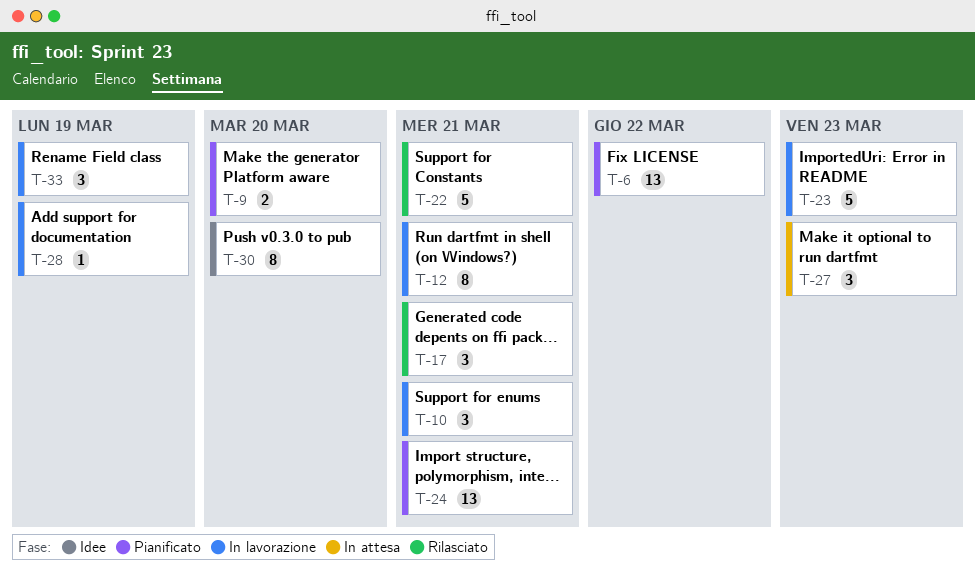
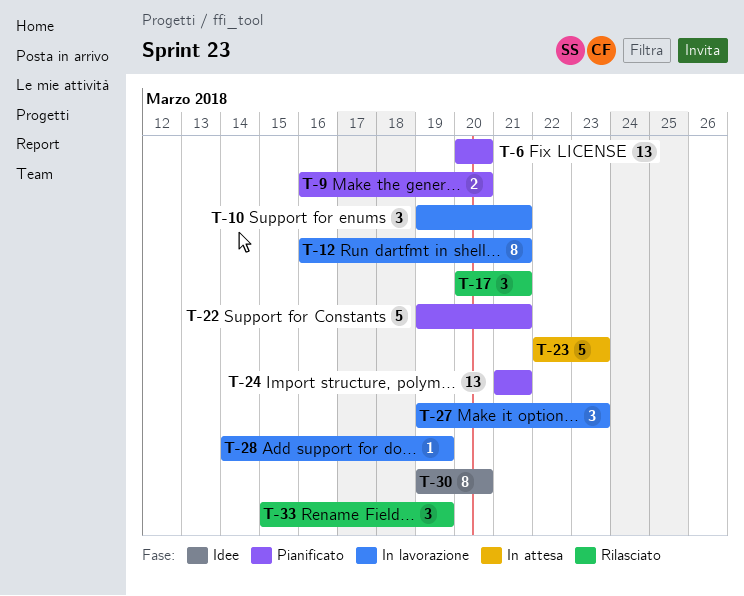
T-6, due: Mar 22 -> Mar 20
T-22, status: Rilasciato -> Pianificato
T-23, status: In lavorazione -> In attesa
T-27, status: In attesa -> In lavorazione
T-33, status: In lavorazione -> Rilasciato

